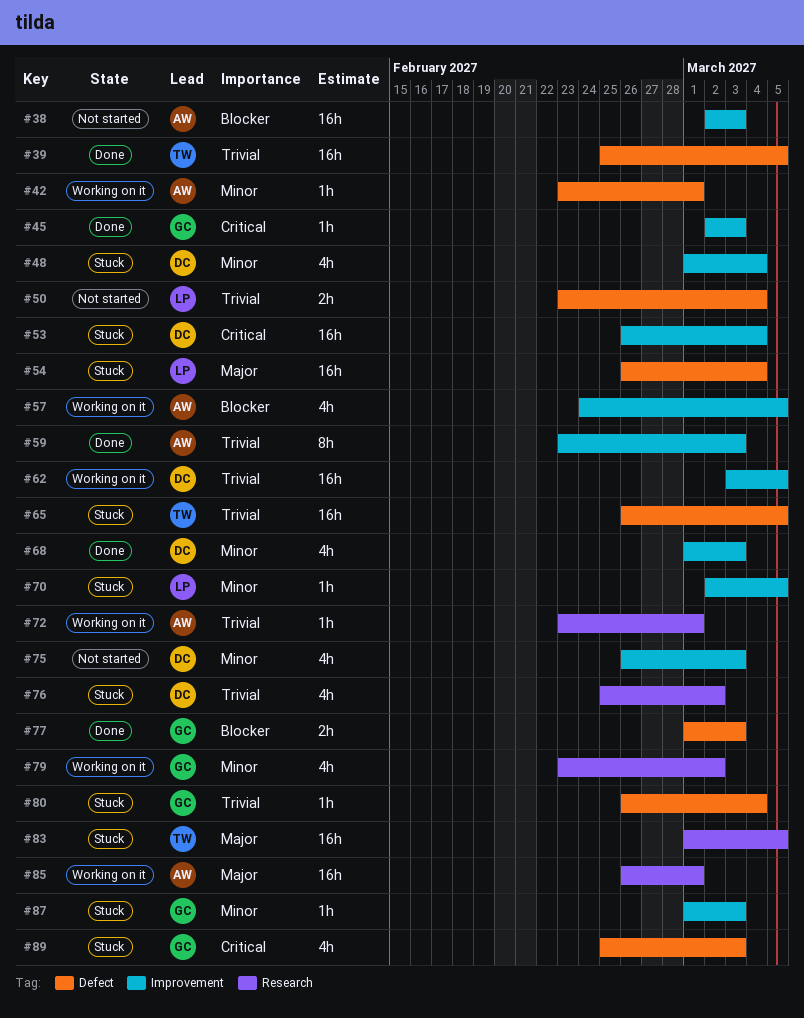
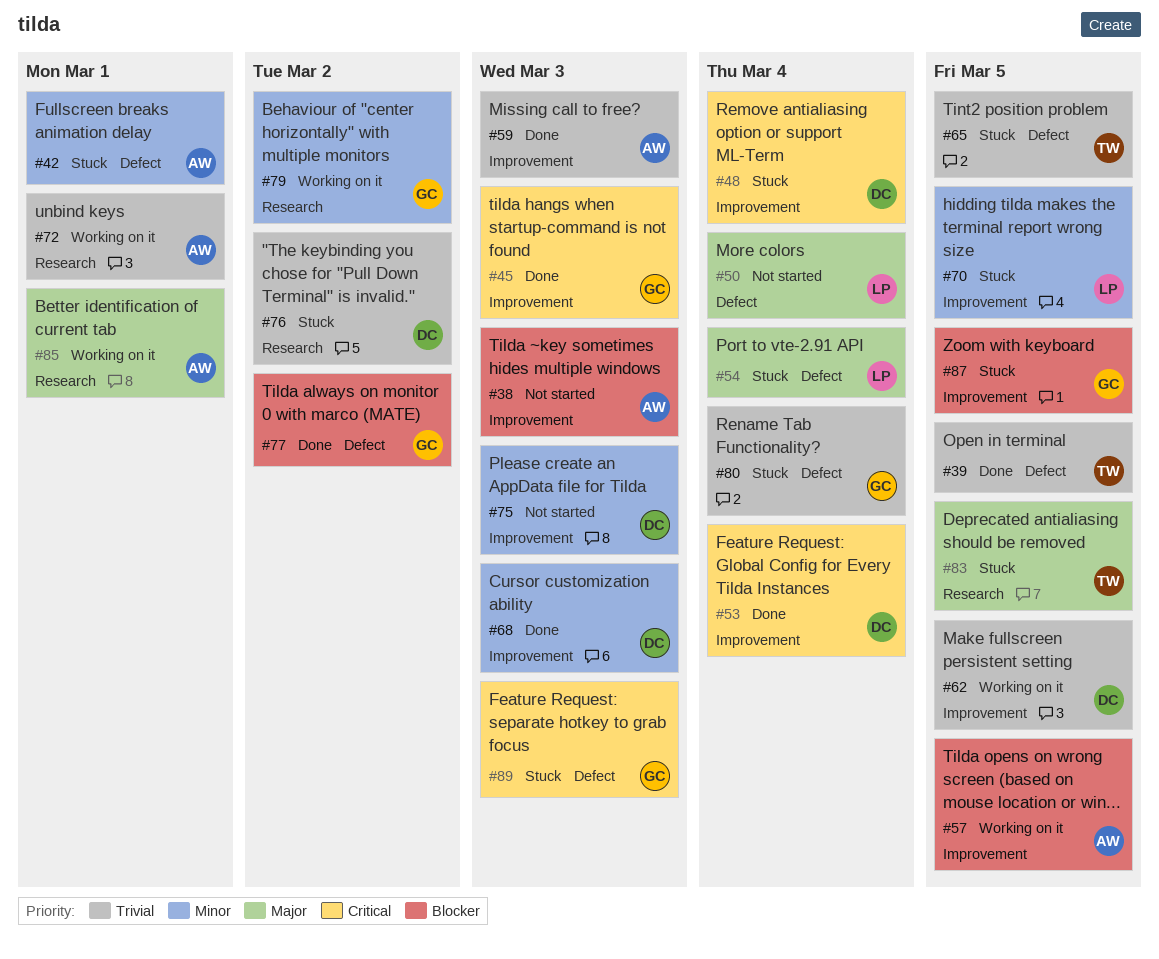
#42, status: Working on it -> Stuck
#48, priority: Minor -> Critical
#50, priority: Trivial -> Major
#53, status: Stuck -> Done
#77, due: Mar 3 -> Mar 2
#87, priority: Minor -> Blocker
#87, due: Mar 3 -> Mar 5

